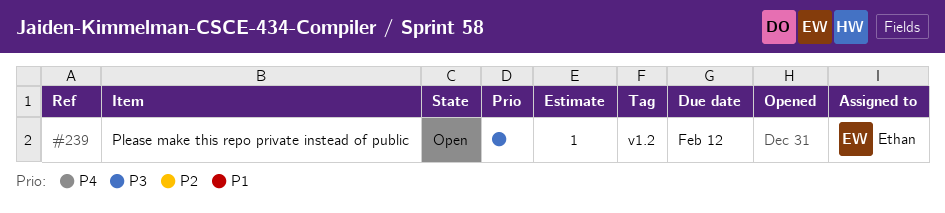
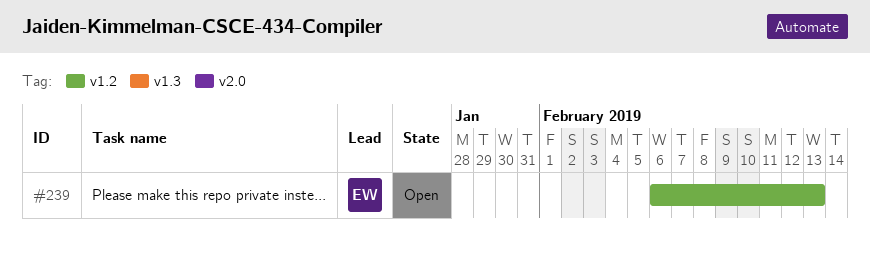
#239, due: Feb 12 -> Feb 13

